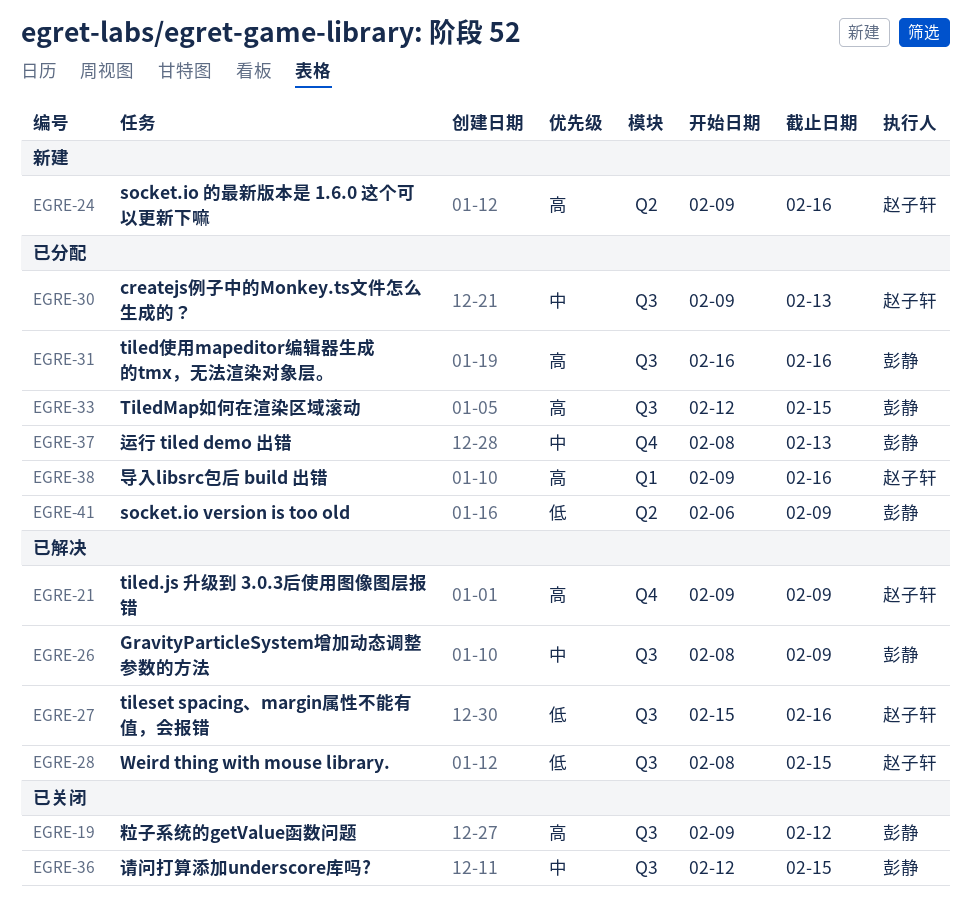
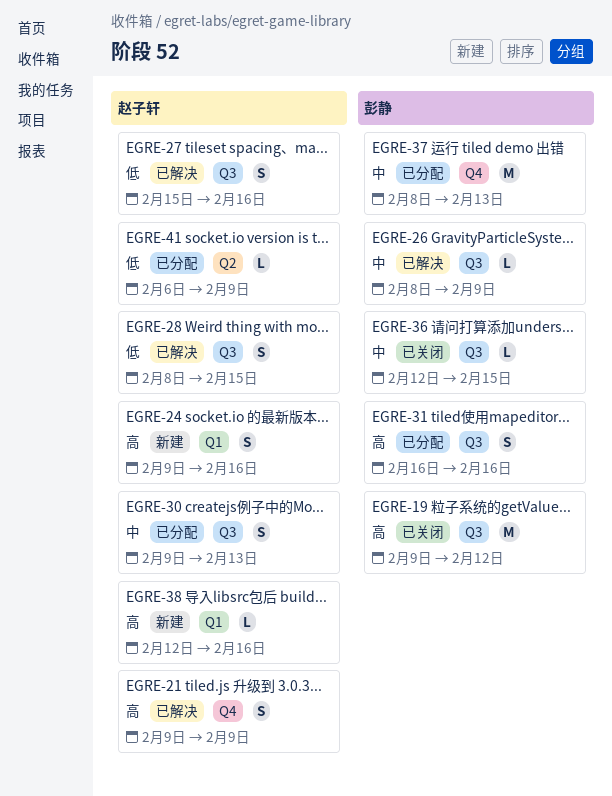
EGRE-24, label: Q2 -> Q1
EGRE-33: present -> none
EGRE-38, status: 已分配 -> 新建
EGRE-38, start: Feb 9 -> Feb 12
EGRE-41, owner: 彭静 -> 赵子轩

